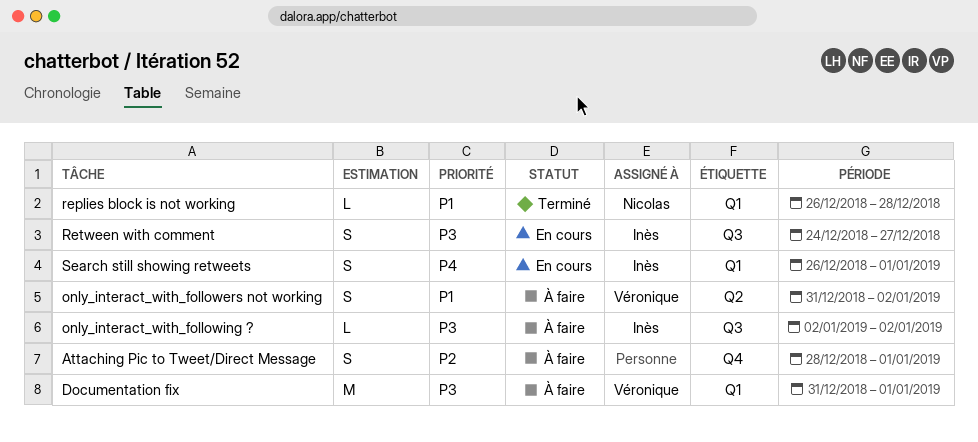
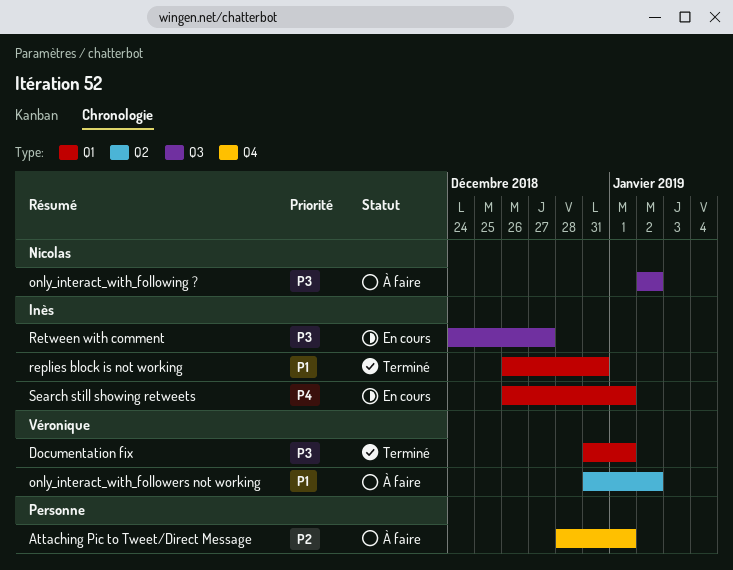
Documentation fix, status: À faire -> Terminé
only_interact_with_following ?, owner: Inès -> Nicolas
replies block is not working, owner: Nicolas -> Inès
replies block is not working, due: Dec 28 -> Dec 31

